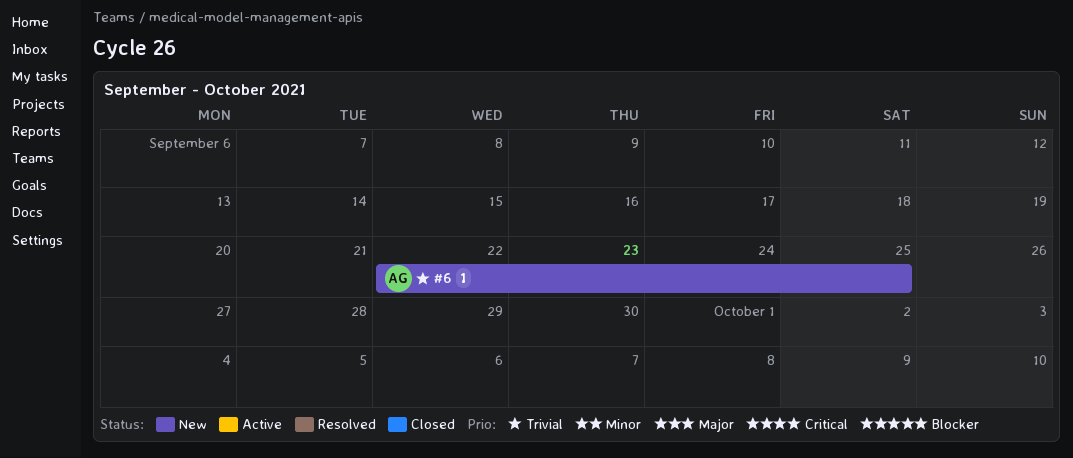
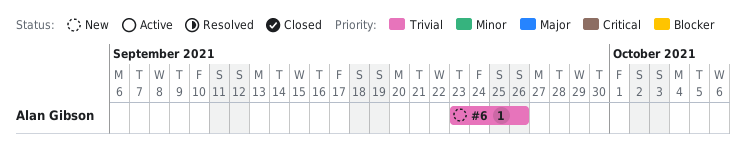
#6, start: Sep 22 -> Sep 23
#6, due: Sep 25 -> Sep 26

